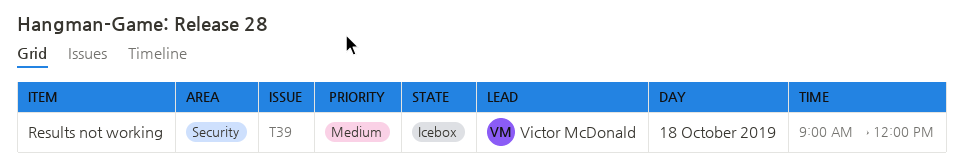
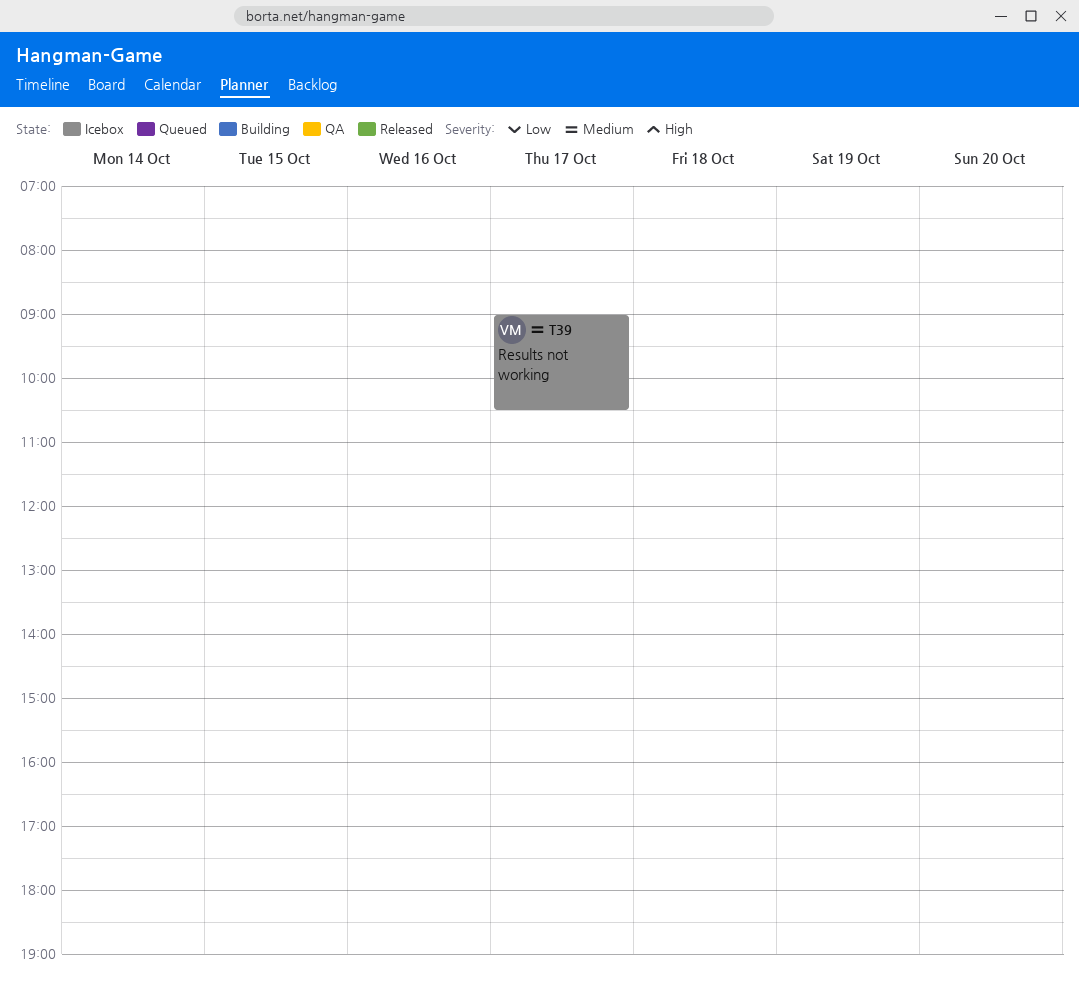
T39, day: Oct 18 -> Oct 17
T39, ends: 12:00 -> 10:30

